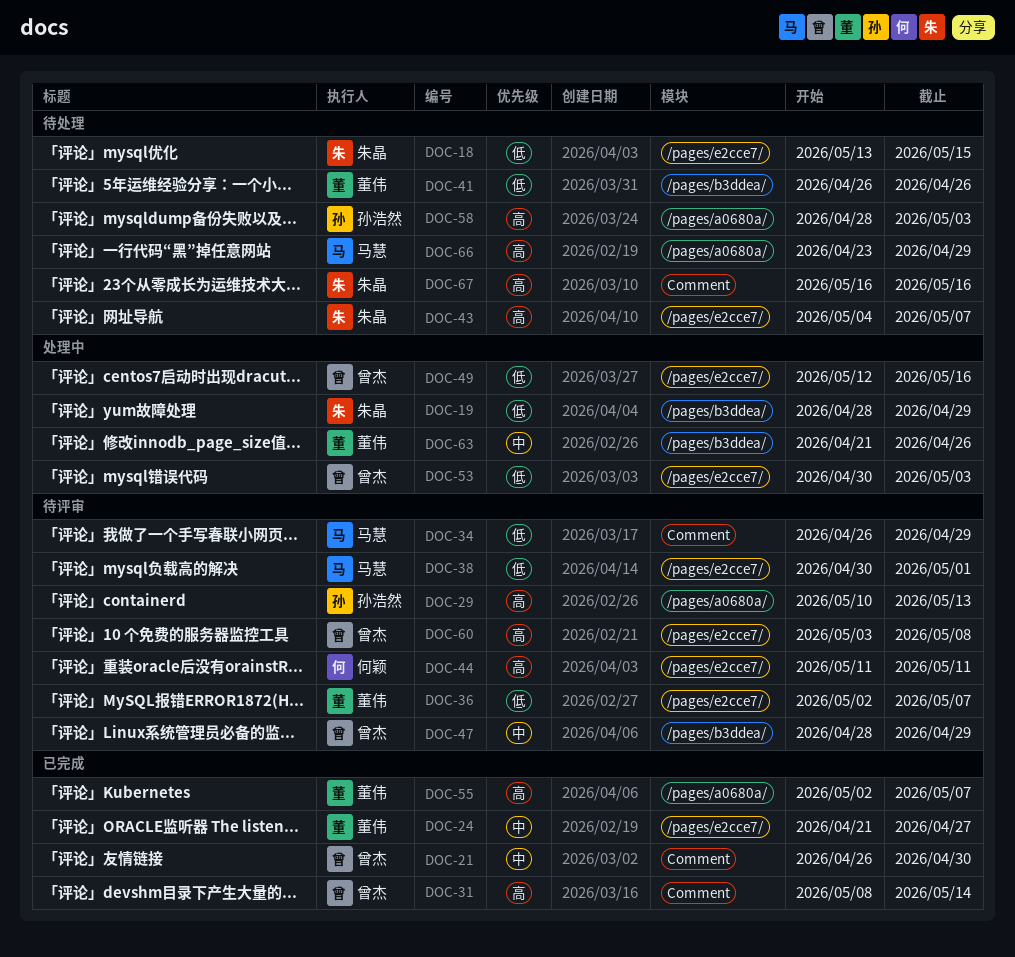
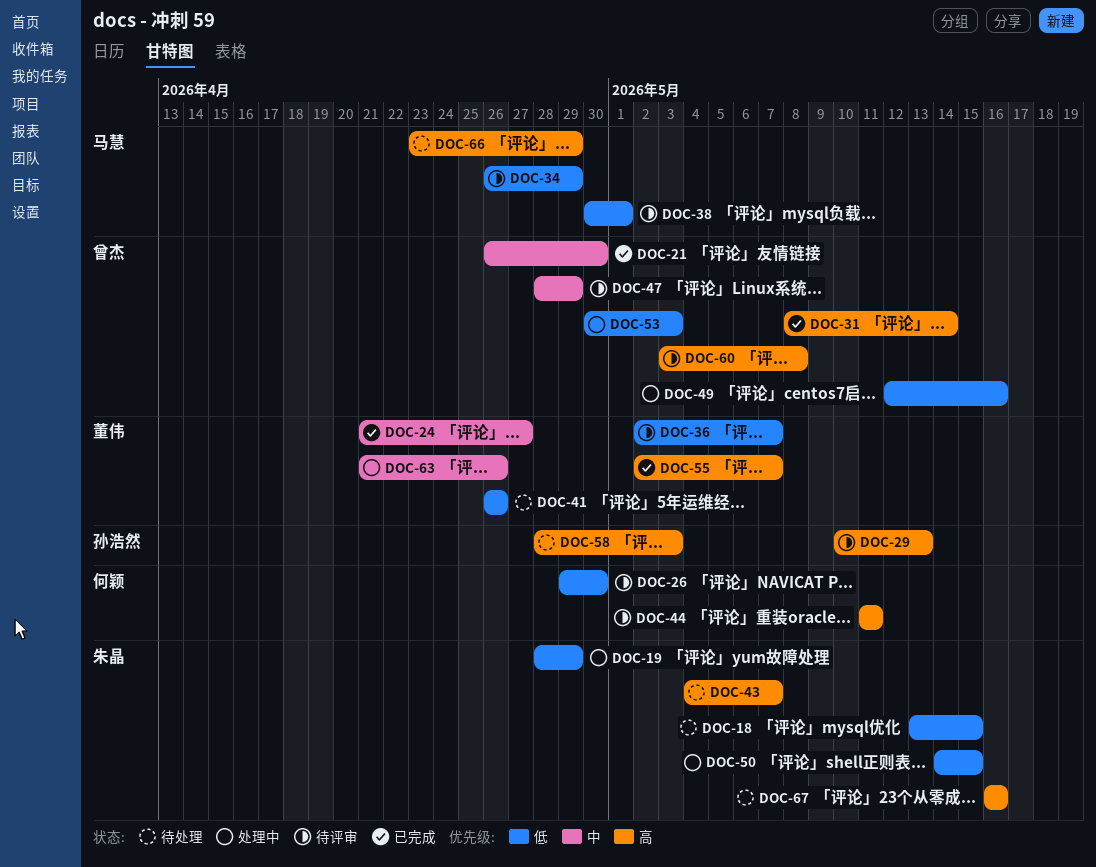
DOC-26: none -> present
DOC-50: none -> present

